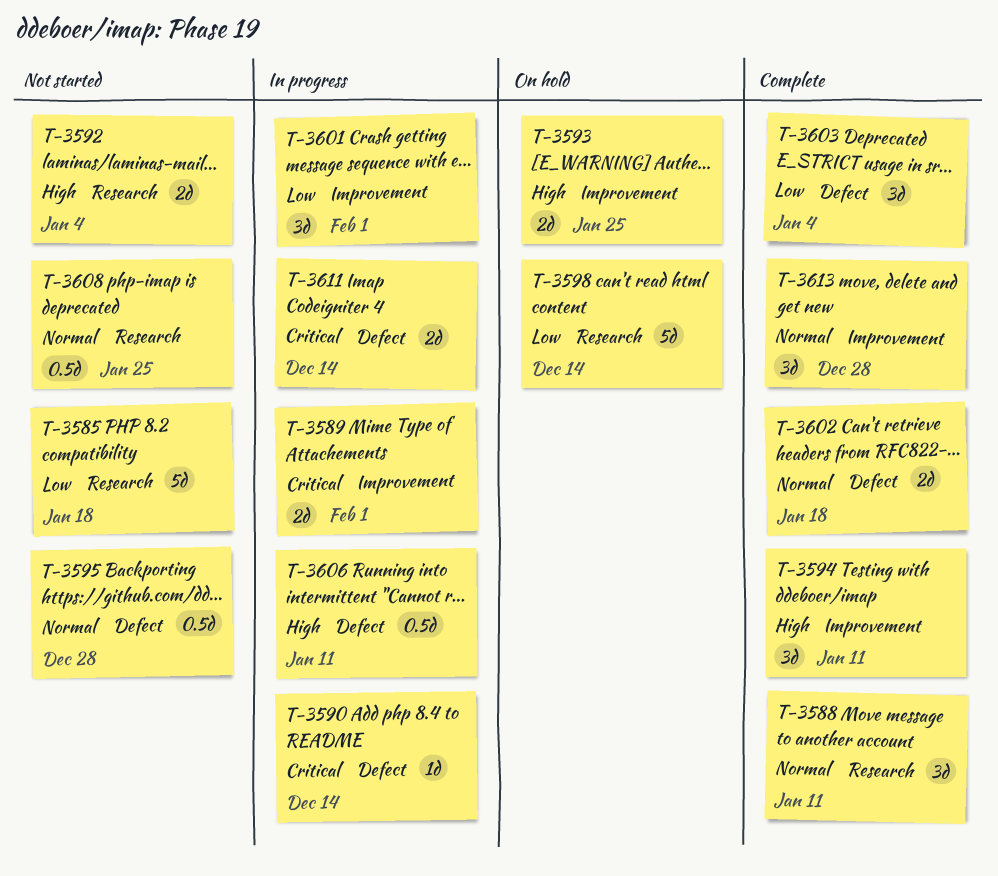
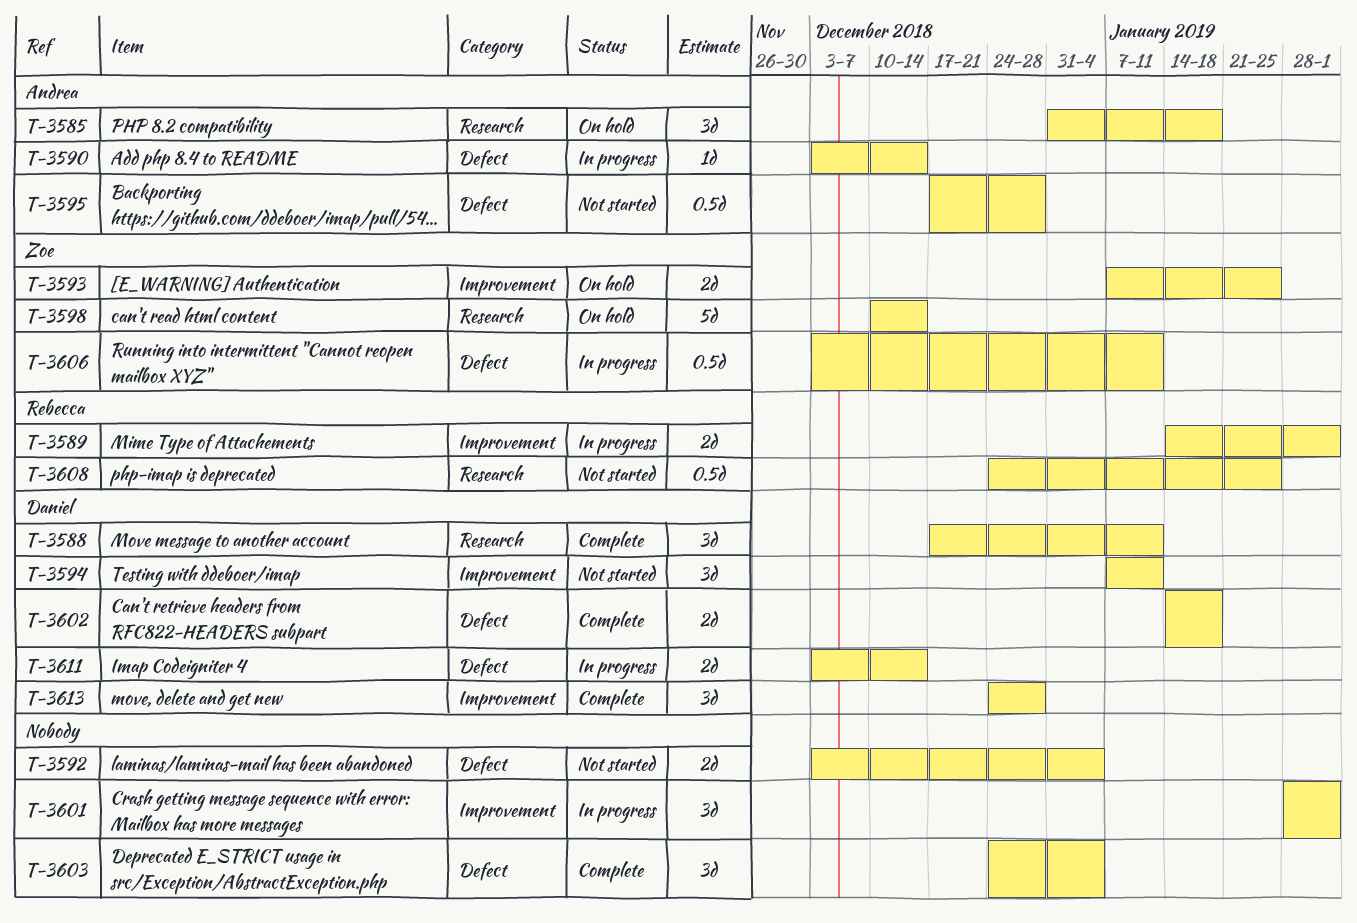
T-3585, status: Not started -> On hold
T-3585, estimate: 5d -> 3d
T-3592, label: Research -> Defect
T-3594, status: Complete -> Not started

